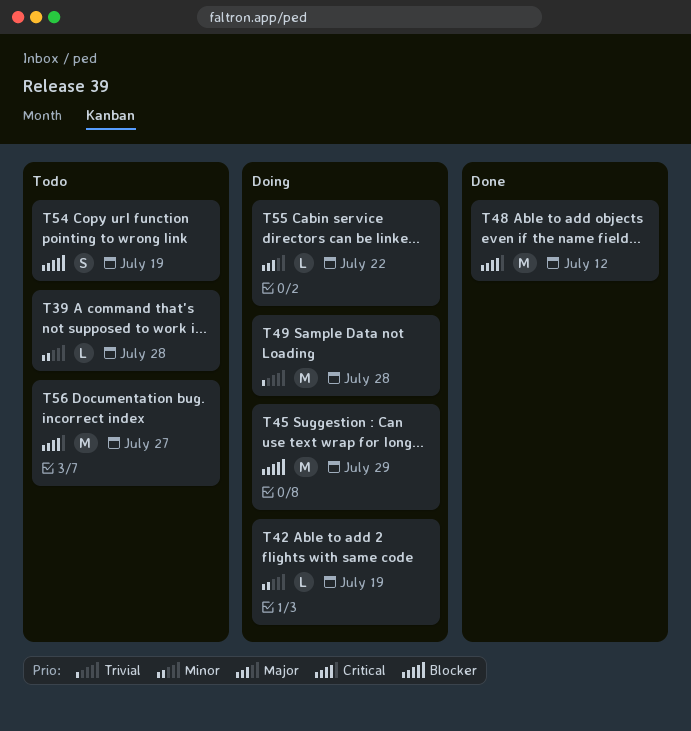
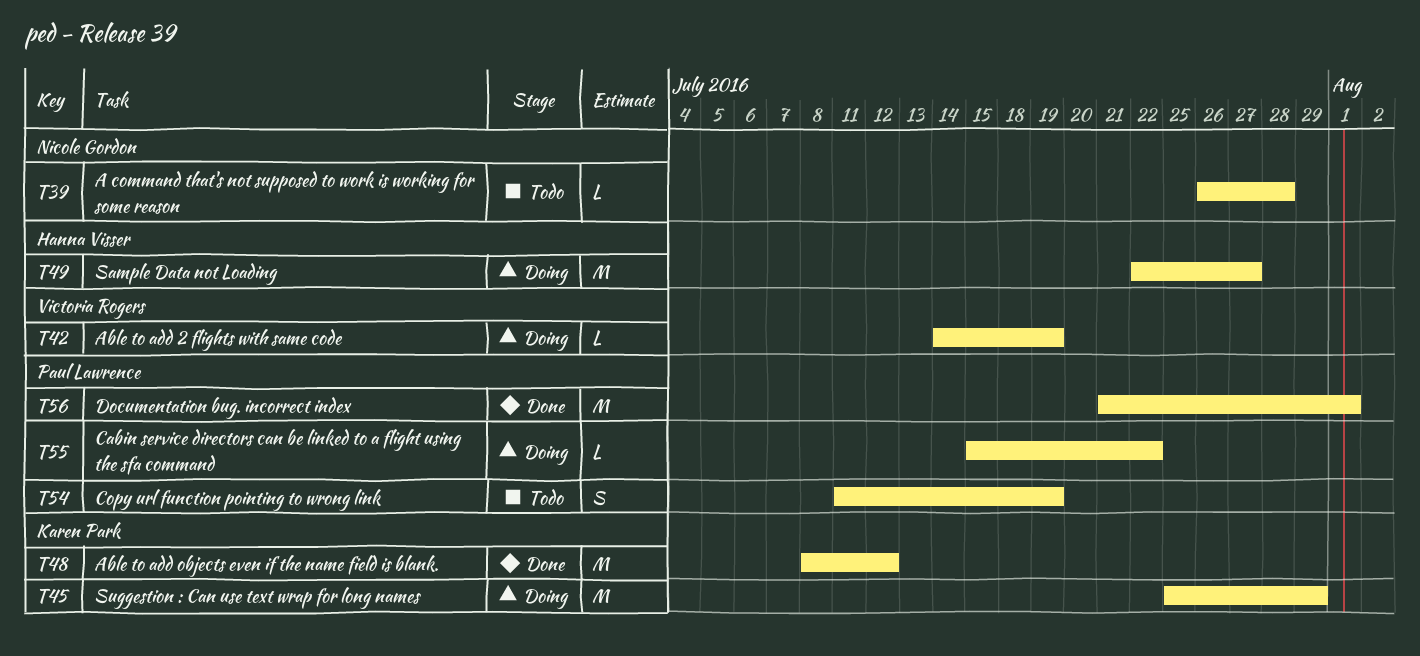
T49, due: Jul 28 -> Jul 27
T56, status: Todo -> Done
T56, due: Jul 27 -> Aug 1

